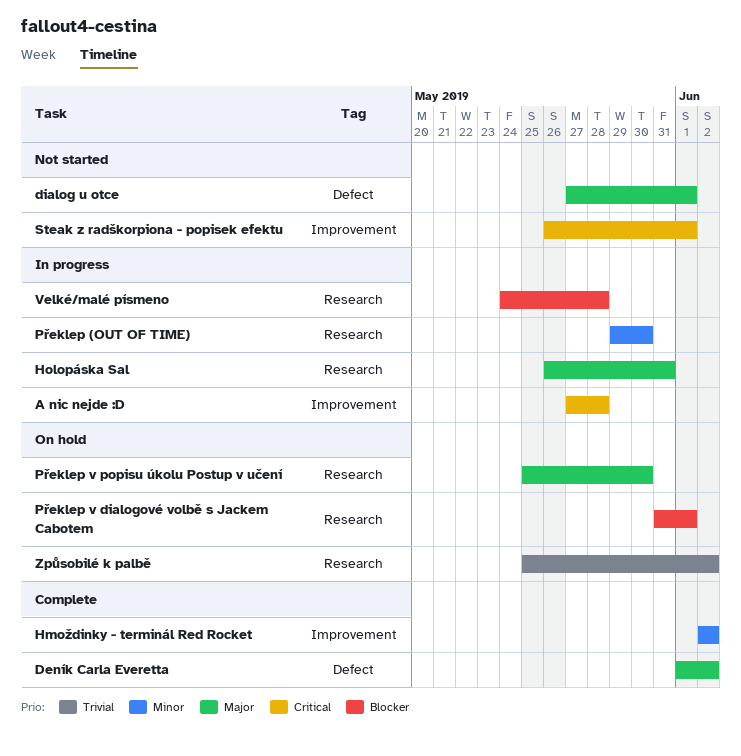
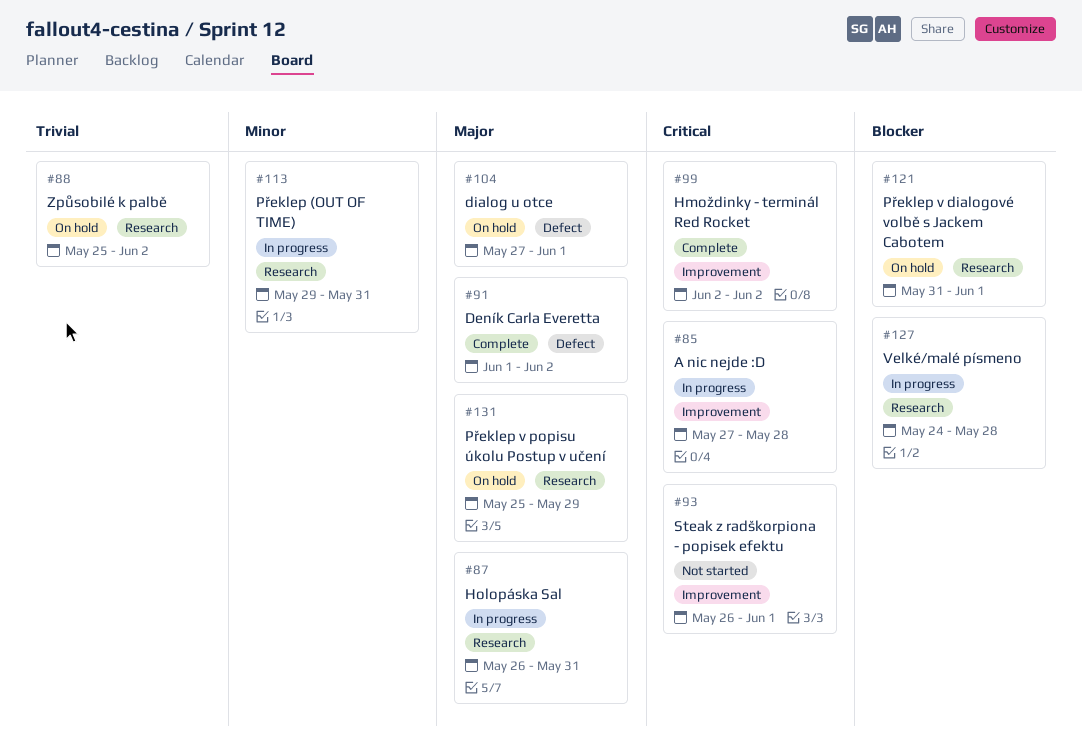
dialog u otce, status: Not started -> On hold
Hmoždinky - terminál Red Rocket, priority: Minor -> Critical
Překlep (OUT OF TIME), due: May 30 -> May 31
Překlep v popisu úkolu Postup v učení, due: May 30 -> May 29

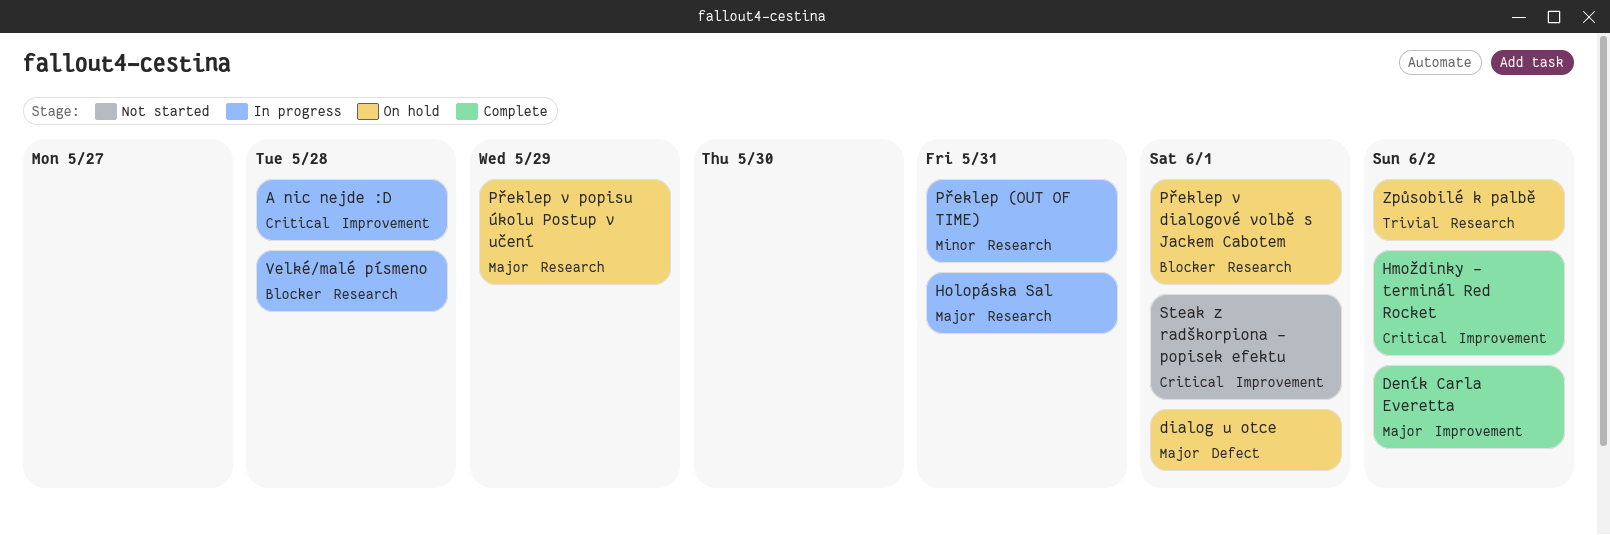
Deník Carla Everetta, label: Defect -> Improvement

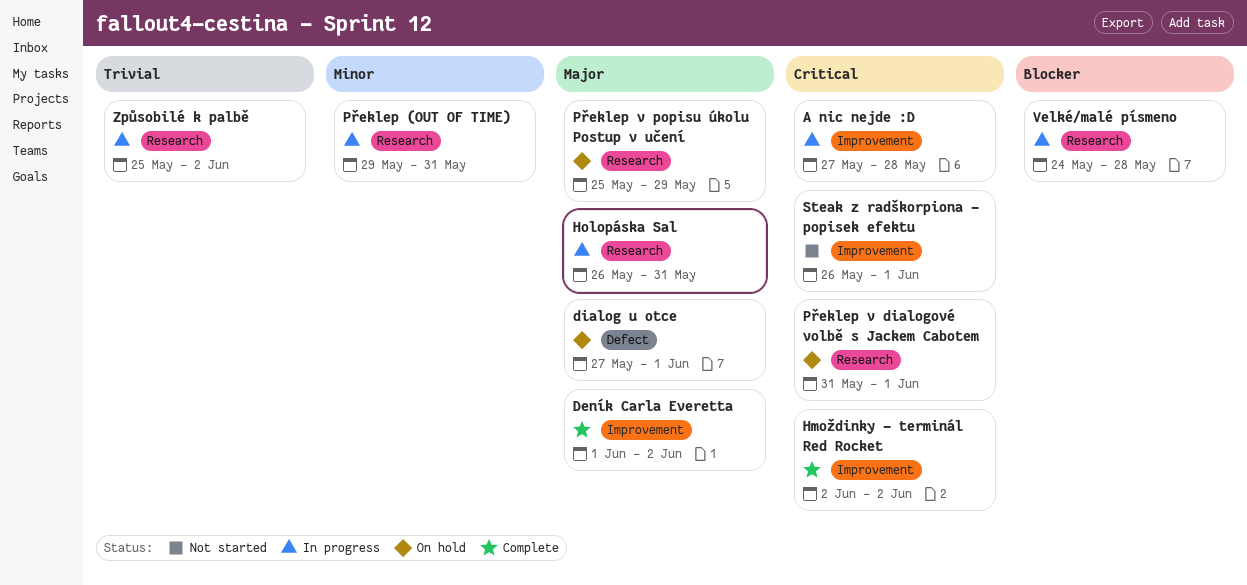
Překlep v dialogové volbě s Jackem Cabotem, priority: Blocker -> Critical
Způsobilé k palbě, status: On hold -> In progress

